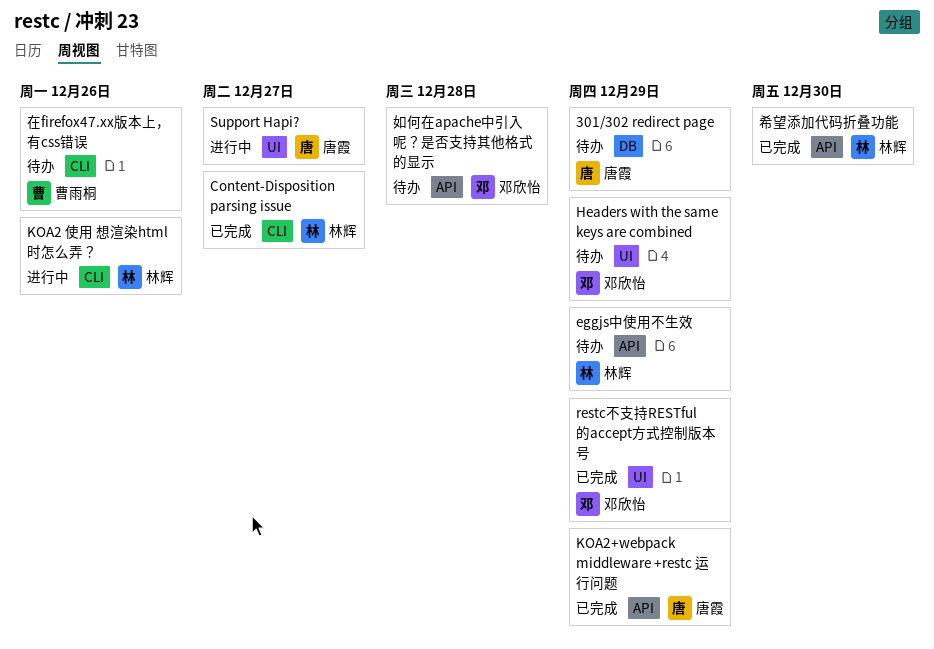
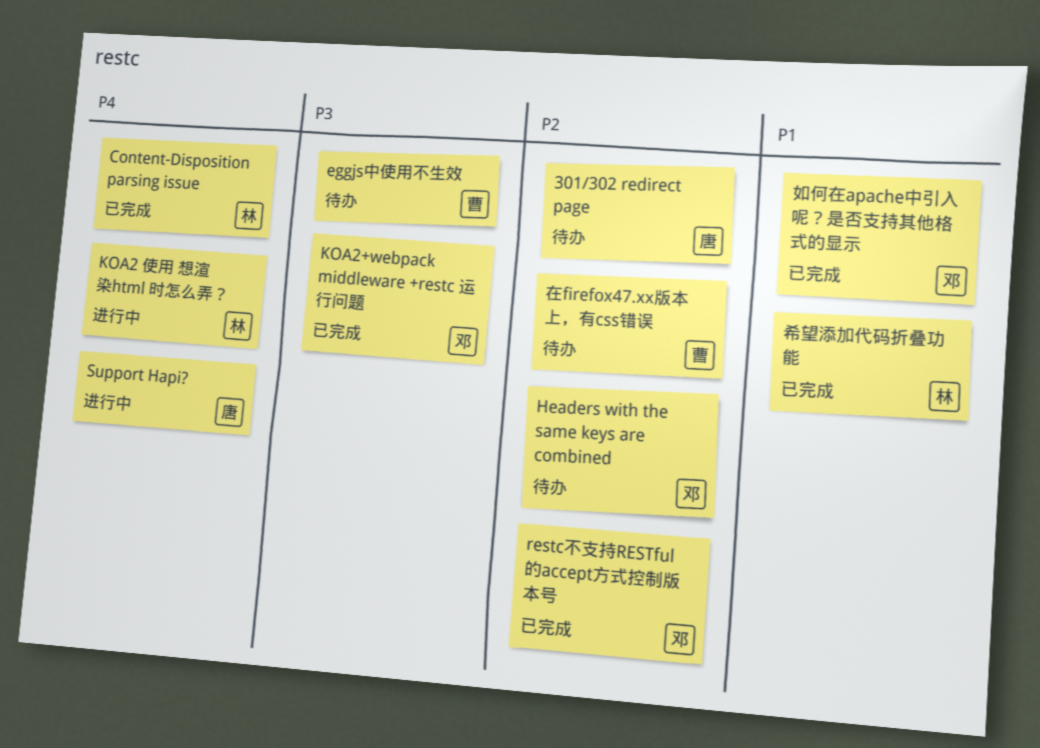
eggjs中使用不生效, owner: 林辉 -> 曹雨桐
KOA2+webpack middleware +restc 运行问题, owner: 唐霞 -> 邓欣怡
如何在apache中引入呢？是否支持其他格式的显示, status: 待办 -> 已完成

